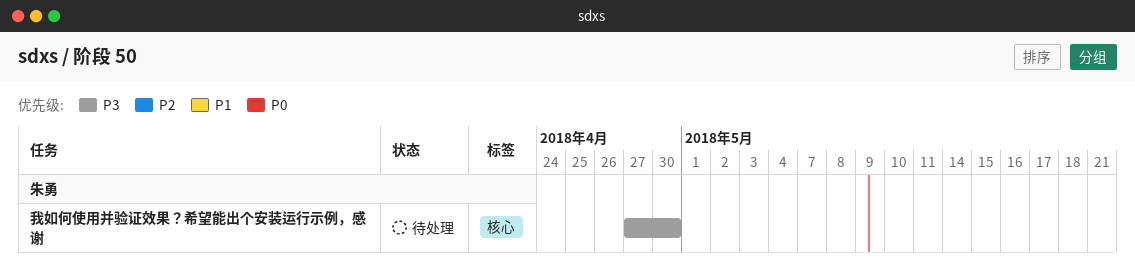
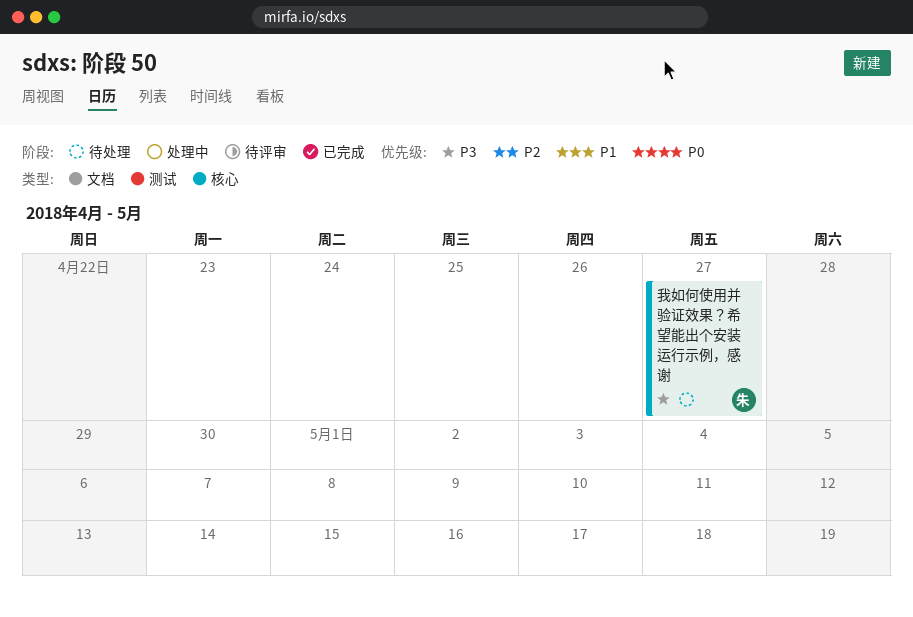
我如何使用并验证效果？希望能出个安装运行示例，感谢, due: Apr 30 -> Apr 27

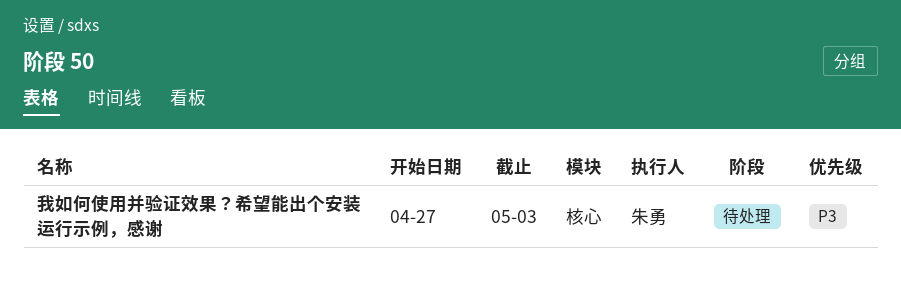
我如何使用并验证效果？希望能出个安装运行示例，感谢, due: Apr 27 -> May 3

